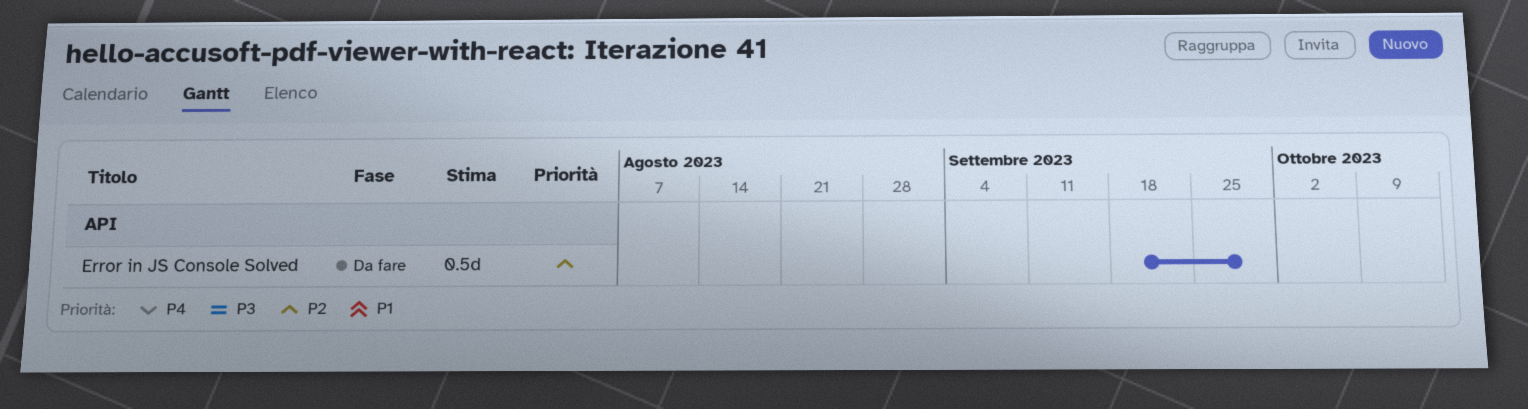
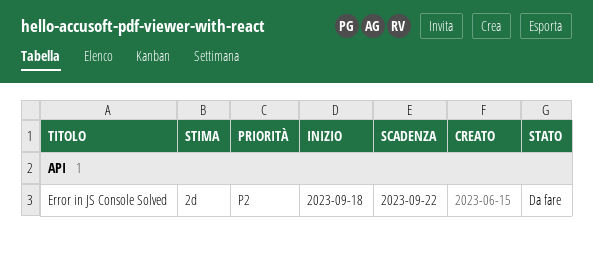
Error in JS Console Solved, estimate: 0.5d -> 2d
Error in JS Console Solved, due: Sep 29 -> Sep 22

